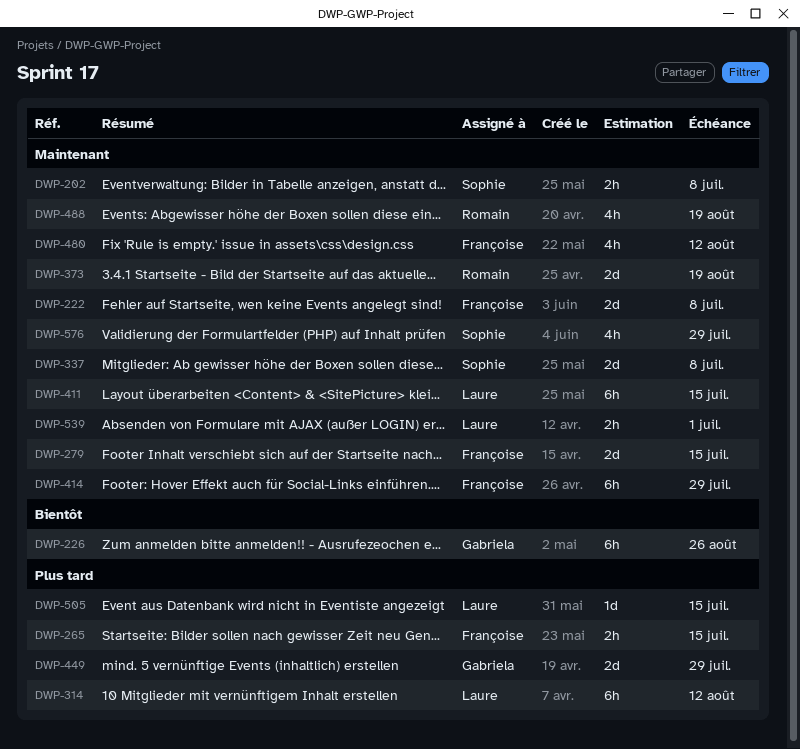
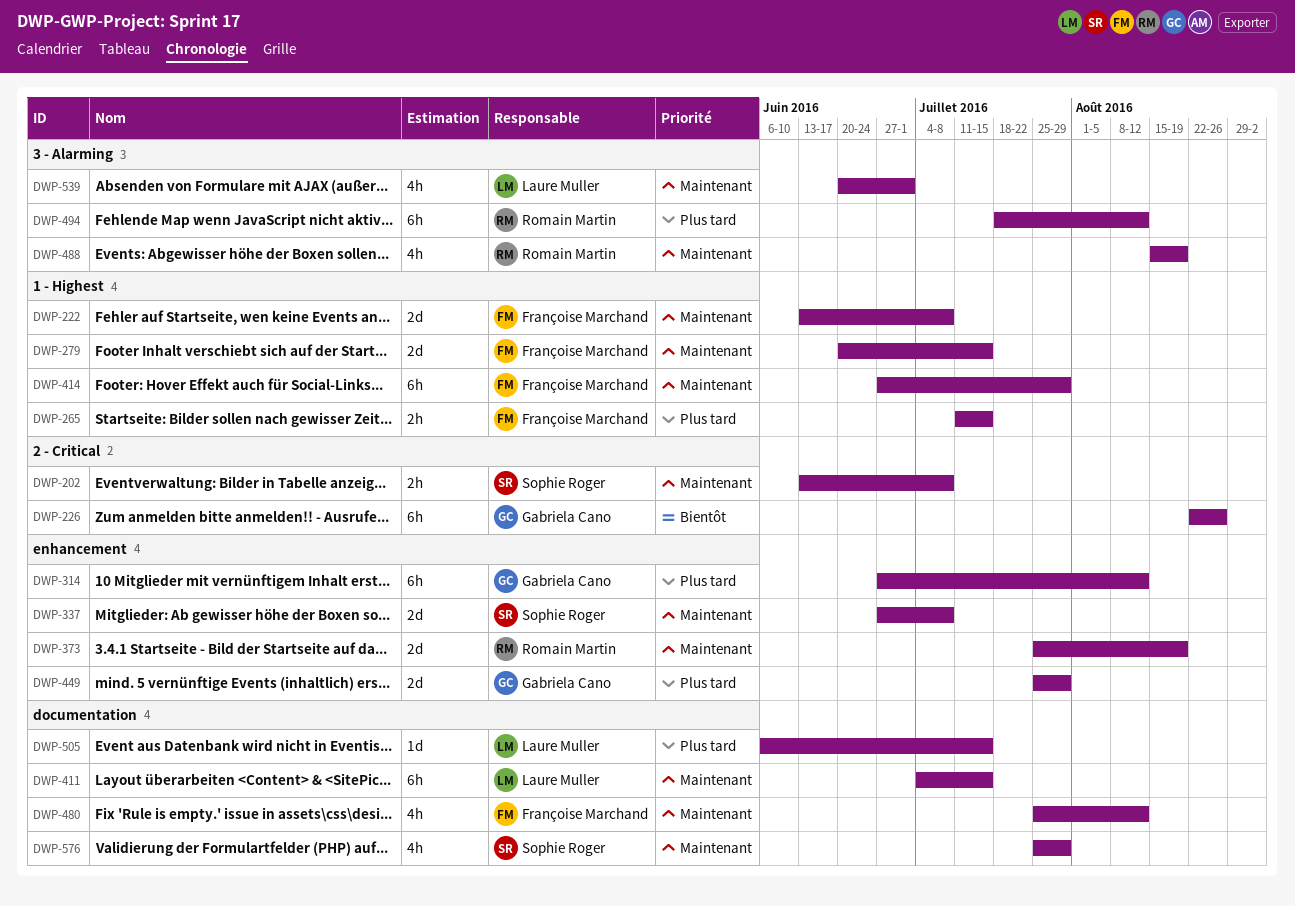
DWP-314, owner: Laure Muller -> Gabriela Cano
DWP-494: none -> present
DWP-539, estimate: 2h -> 4h

